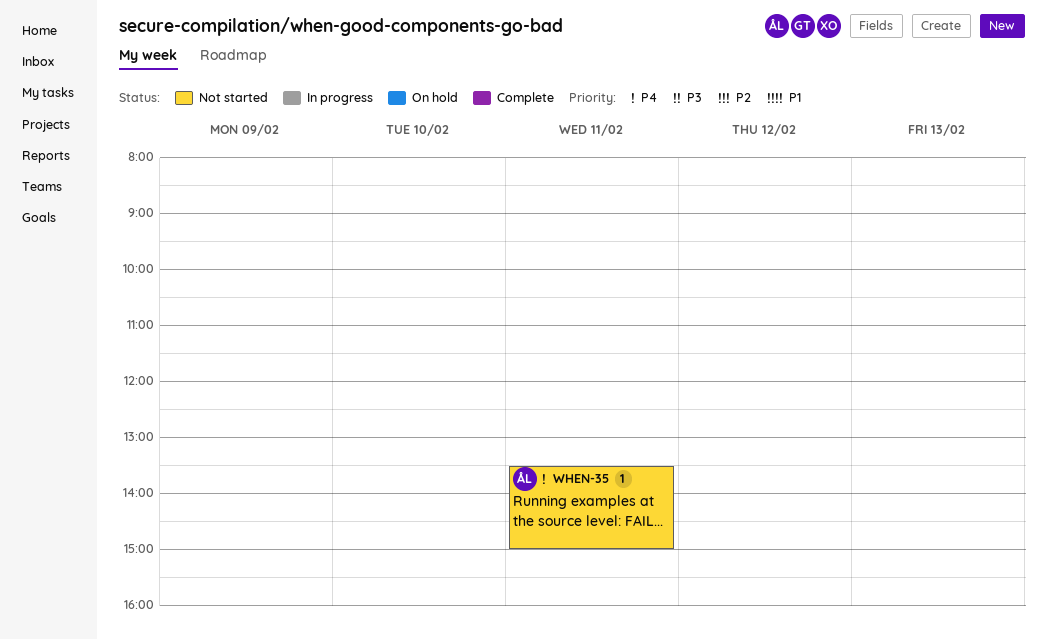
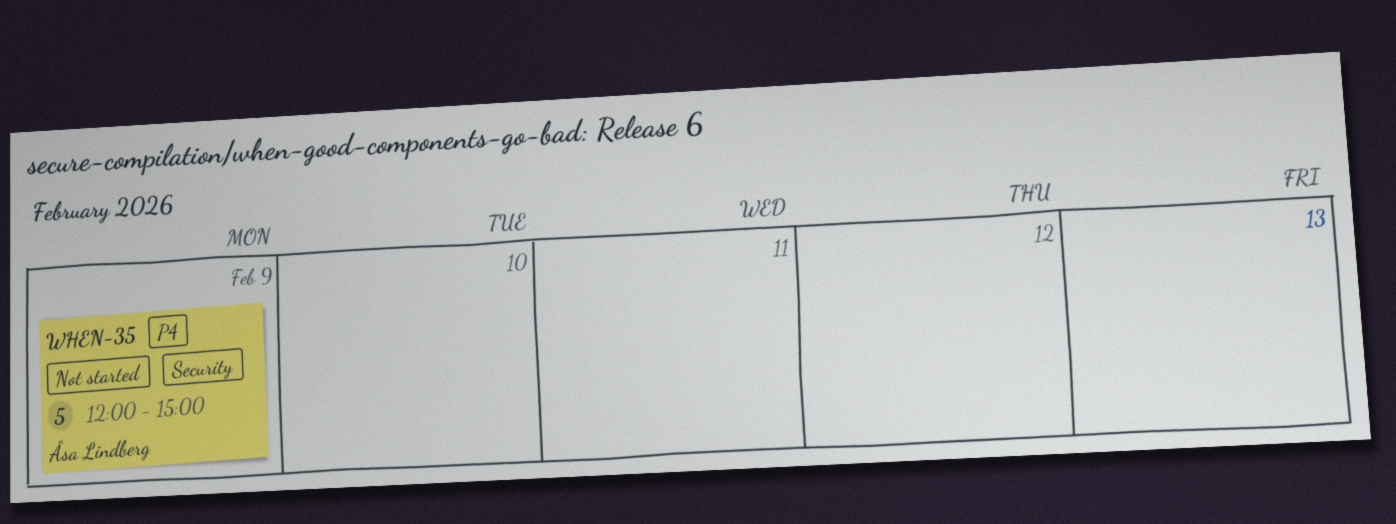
WHEN-35, estimate: 1 -> 5
WHEN-35, day: Feb 11 -> Feb 9
WHEN-35, begins: 13:30 -> 12:00

